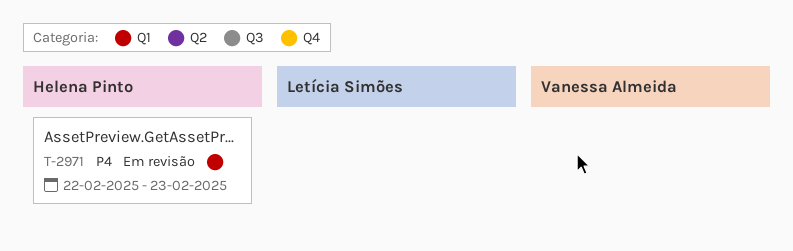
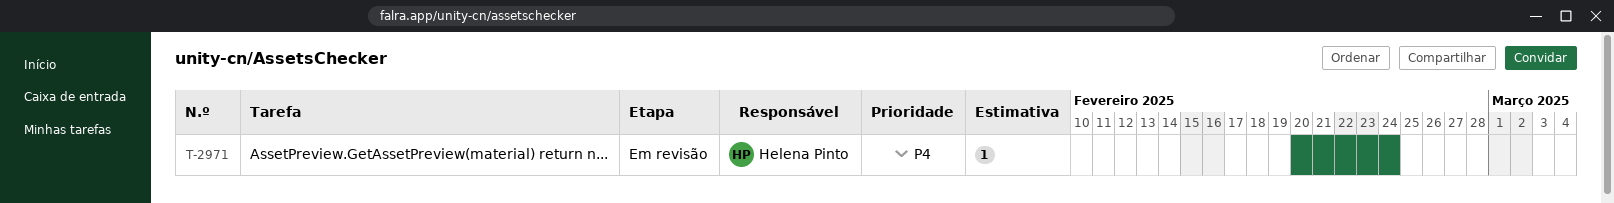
T-2971, start: Feb 22 -> Feb 20
T-2971, due: Feb 23 -> Feb 24

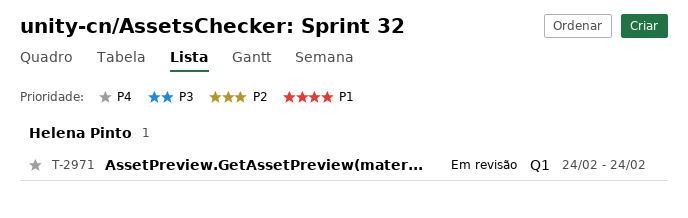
T-2971, start: Feb 20 -> Feb 24

